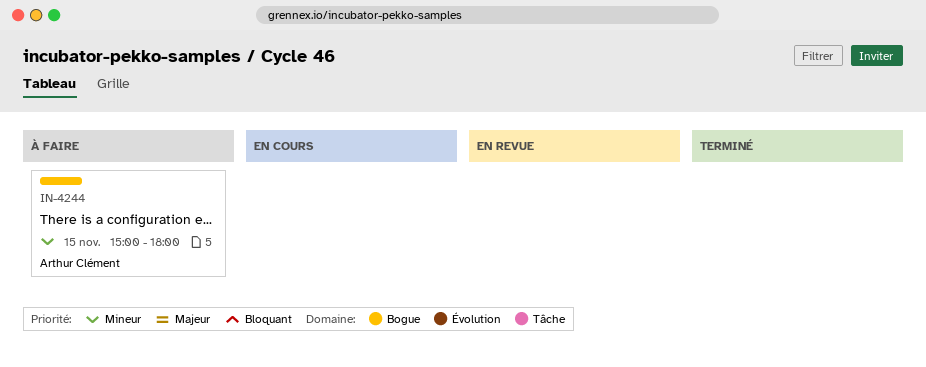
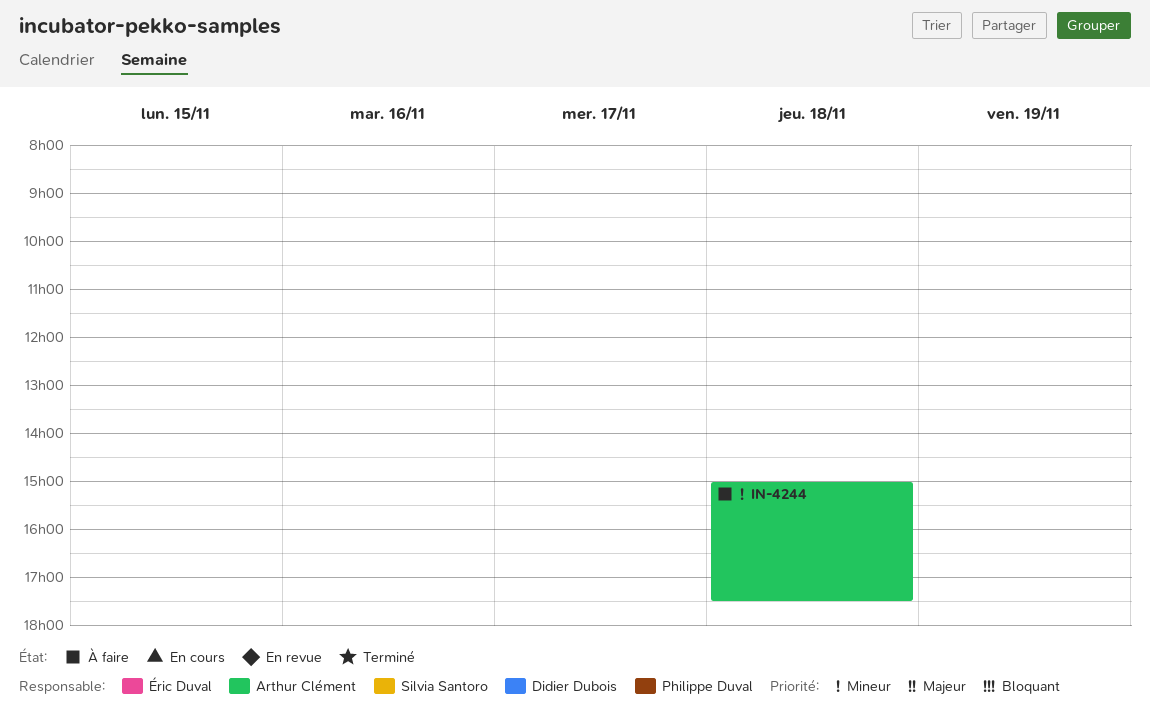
IN-4244, day: Nov 15 -> Nov 18
IN-4244, ends: 18:00 -> 17:30

